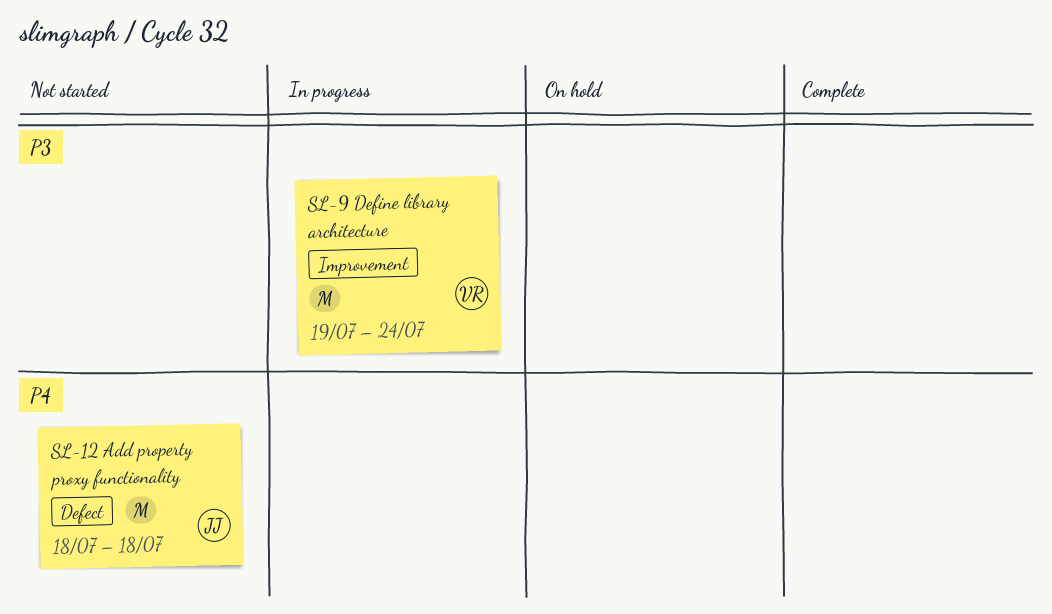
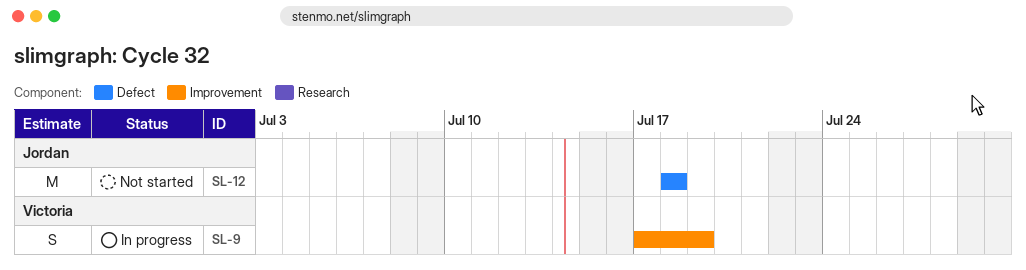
SL-9, estimate: M -> S
SL-9, start: Jul 19 -> Jul 17
SL-9, due: Jul 24 -> Jul 19

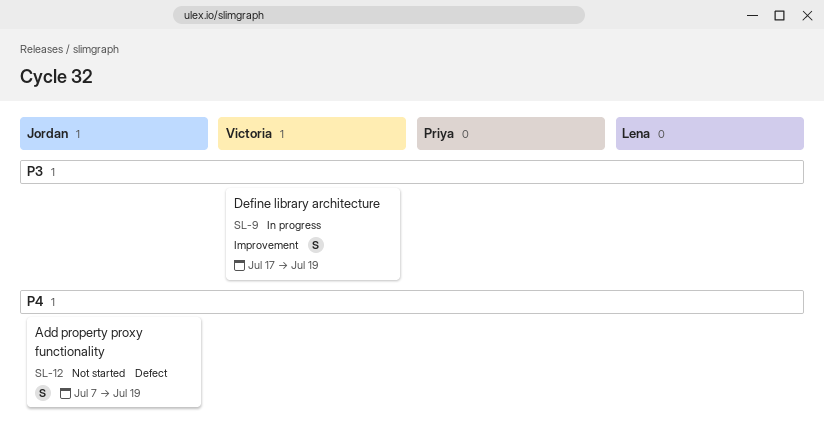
SL-12, estimate: M -> S
SL-12, start: Jul 18 -> Jul 7
SL-12, due: Jul 18 -> Jul 19

